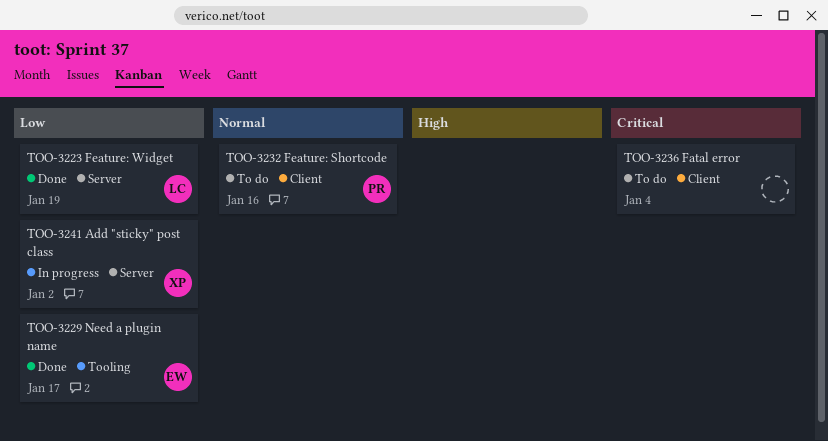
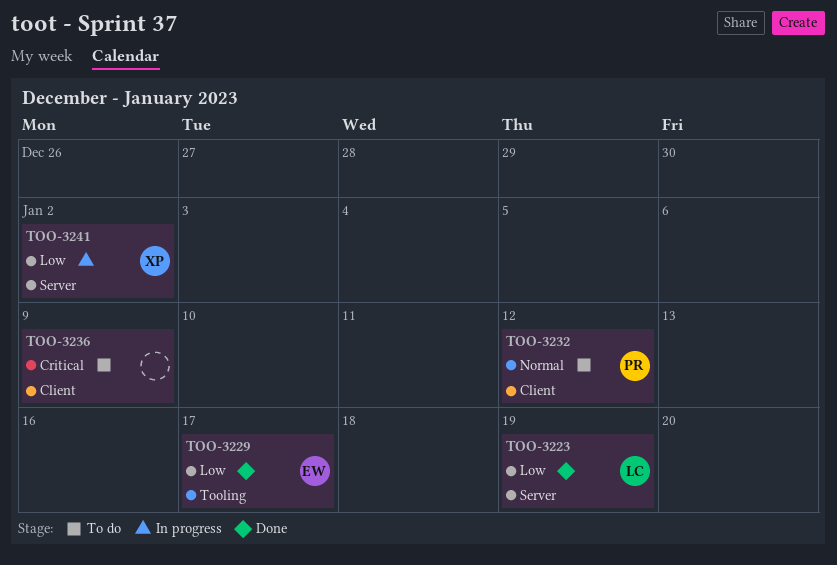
TOO-3232, due: Jan 16 -> Jan 12
TOO-3236, due: Jan 4 -> Jan 9

